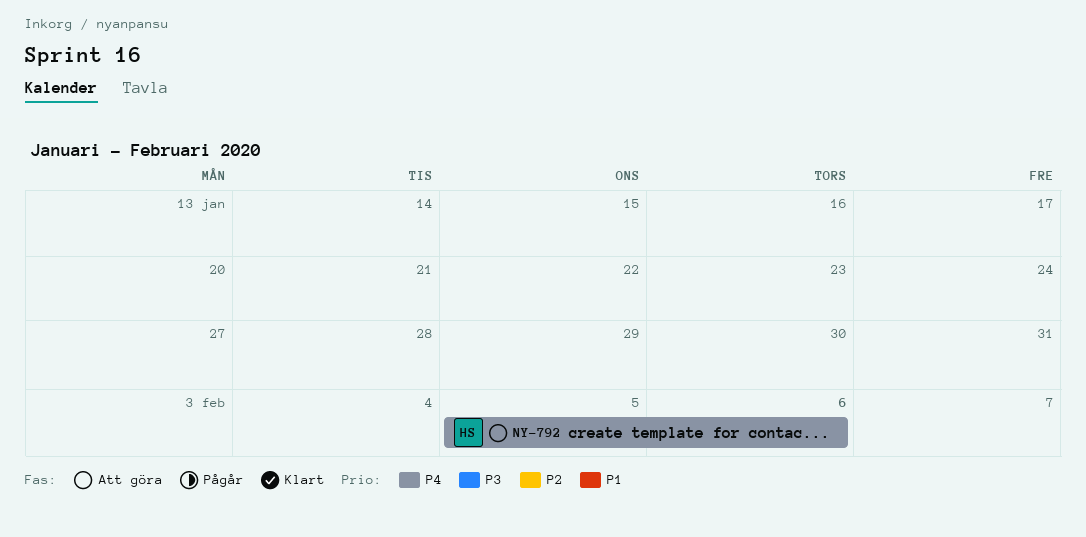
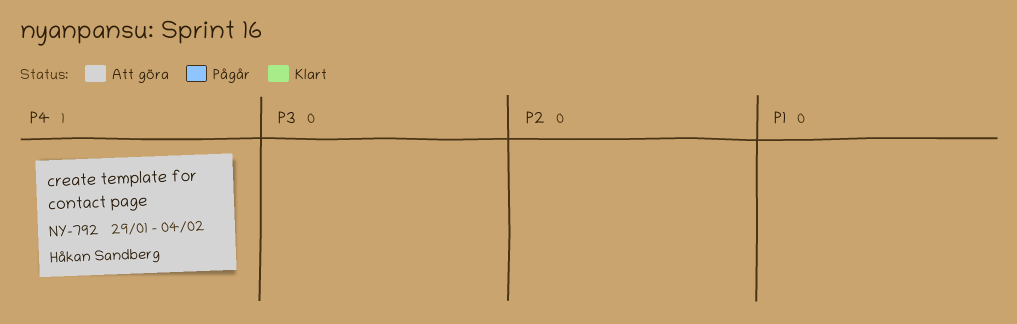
NY-792, start: Feb 5 -> Jan 29
NY-792, due: Feb 6 -> Feb 4

